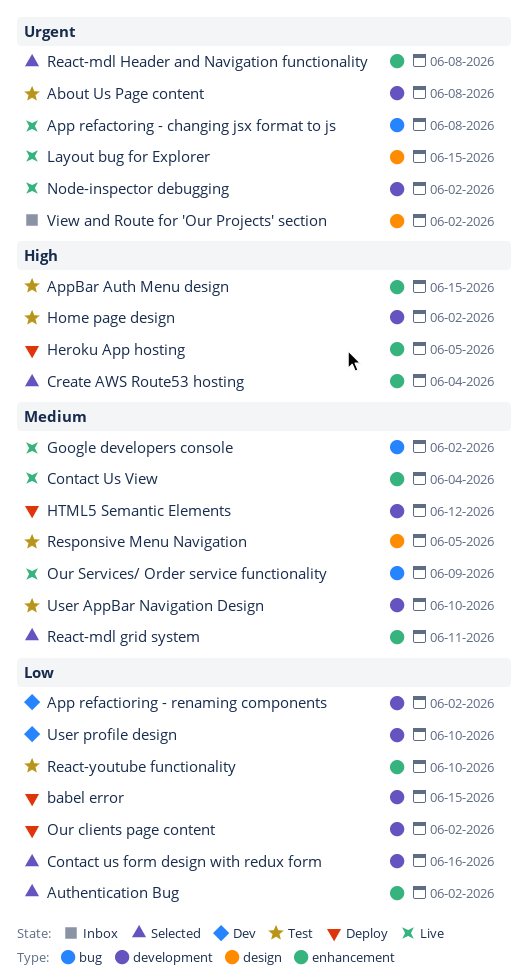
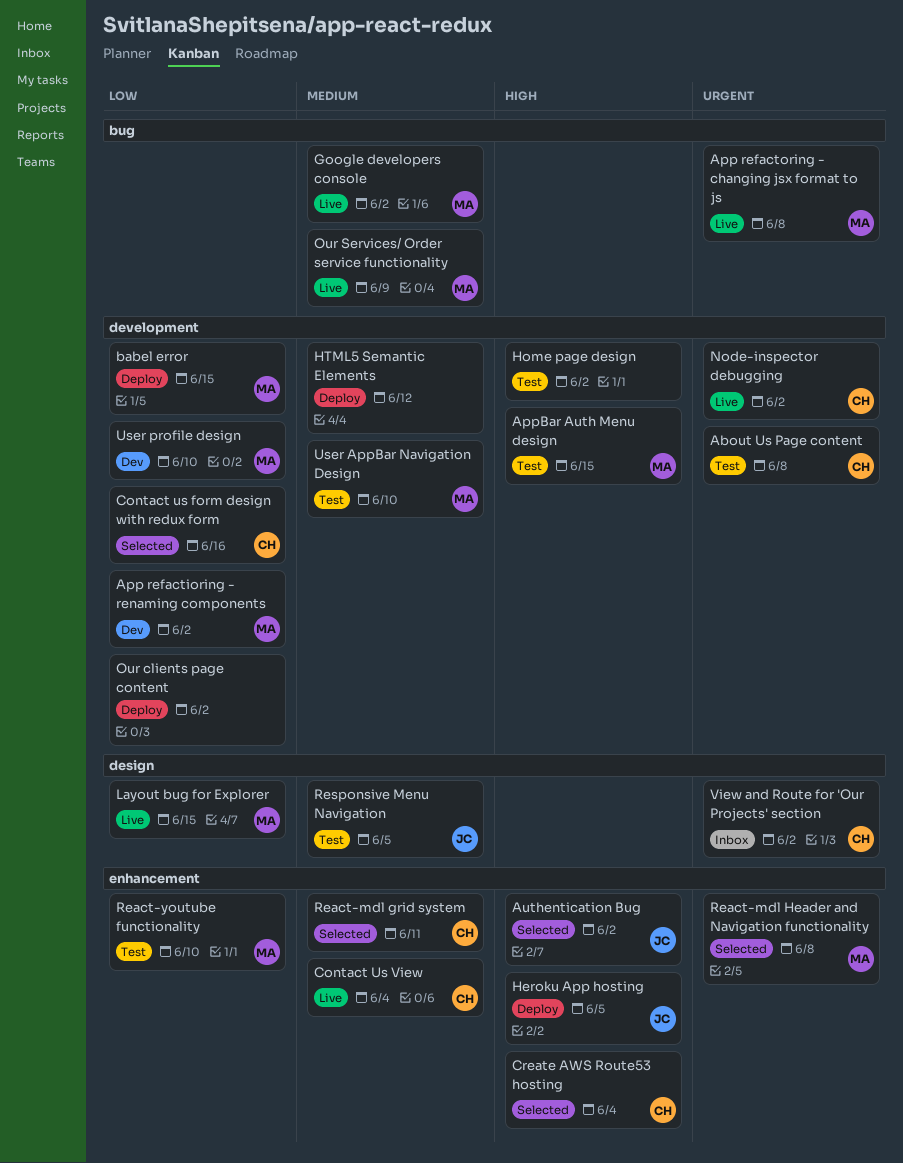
AppBar Auth Menu design, label: enhancement -> development
Authentication Bug, priority: Low -> High
Layout bug for Explorer, priority: Urgent -> Low

